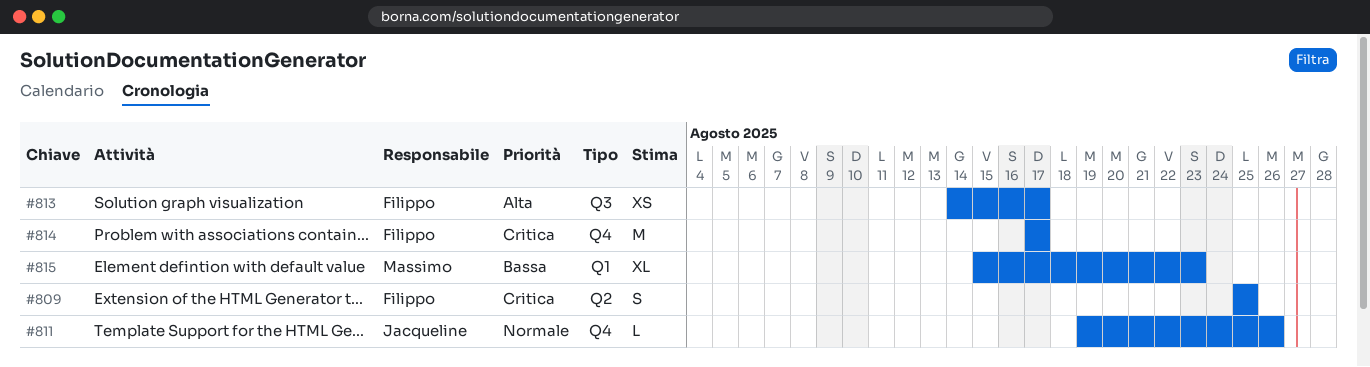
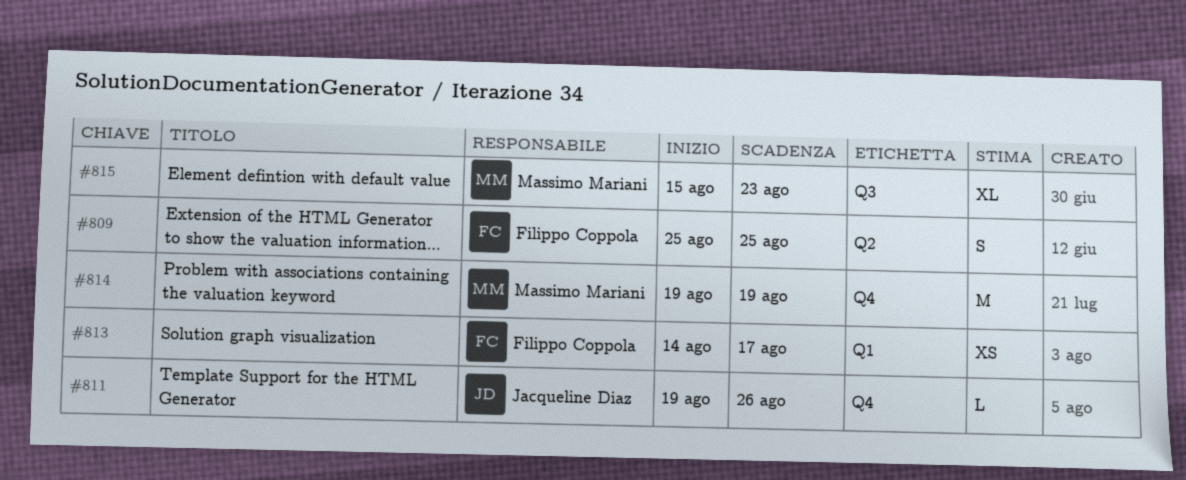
#813, label: Q3 -> Q1
#814, owner: Filippo Coppola -> Massimo Mariani
#814, start: Aug 17 -> Aug 19
#814, due: Aug 17 -> Aug 19
#815, label: Q1 -> Q3

